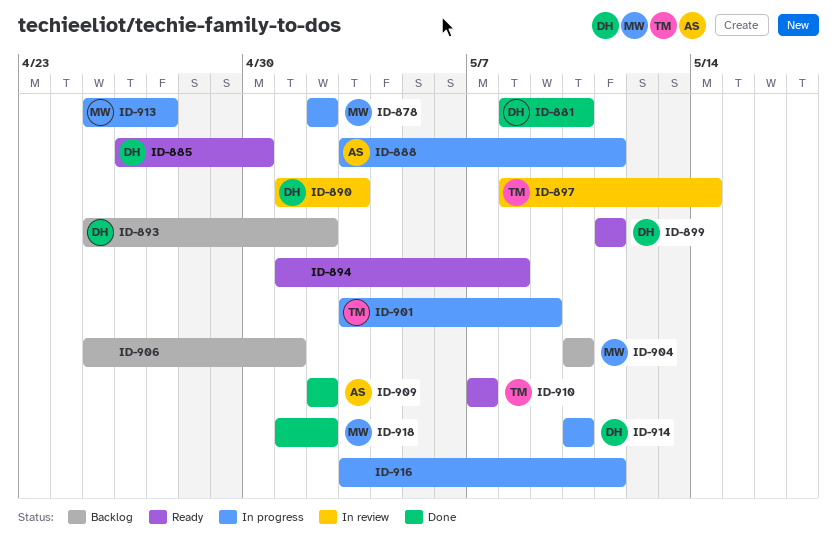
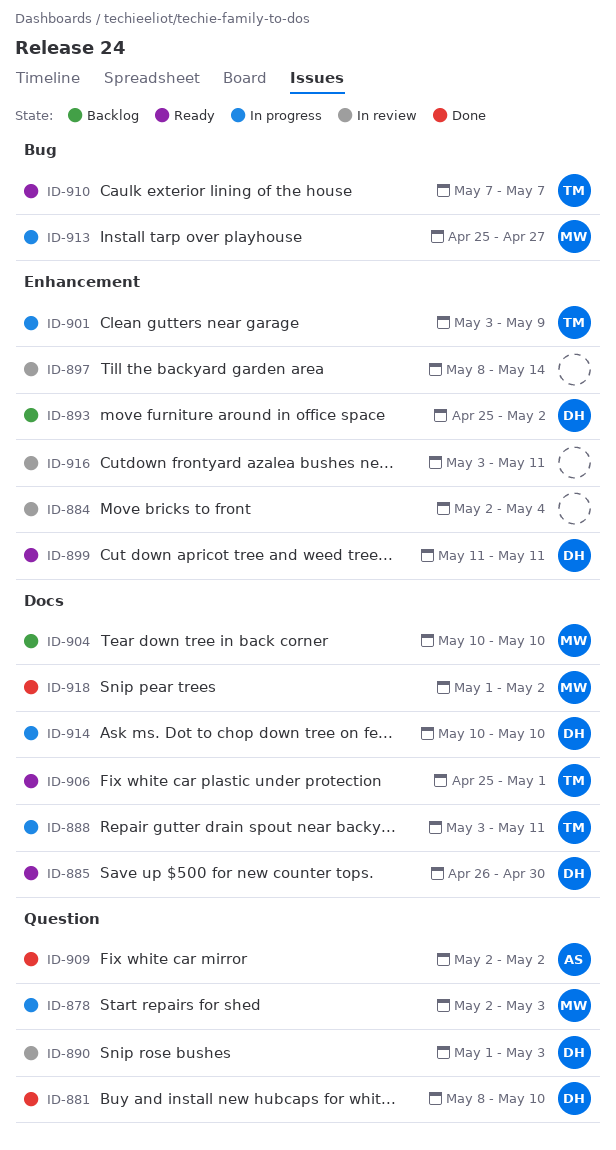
ID-878, due: May 2 -> May 3
ID-884: none -> present
ID-888, owner: AS -> TM
ID-894: present -> none
ID-897, owner: TM -> none
ID-906, status: Backlog -> Ready
ID-906, owner: none -> TM
ID-916, status: In progress -> In review

